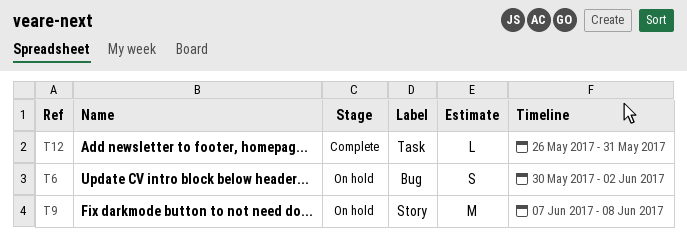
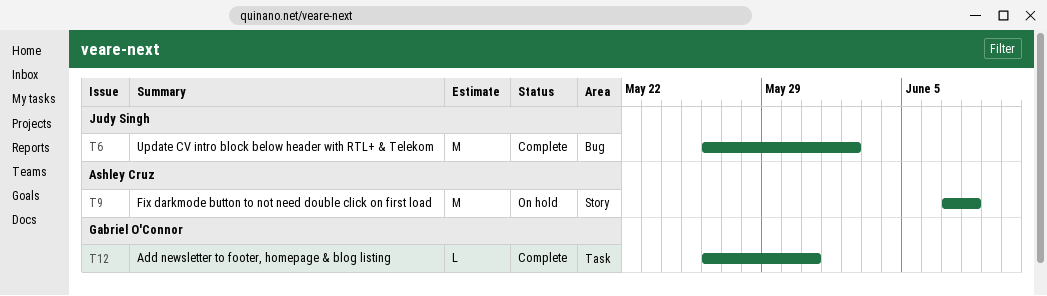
T6, status: On hold -> Complete
T6, estimate: S -> M
T6, start: May 30 -> May 26

